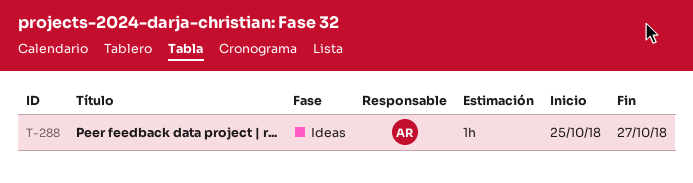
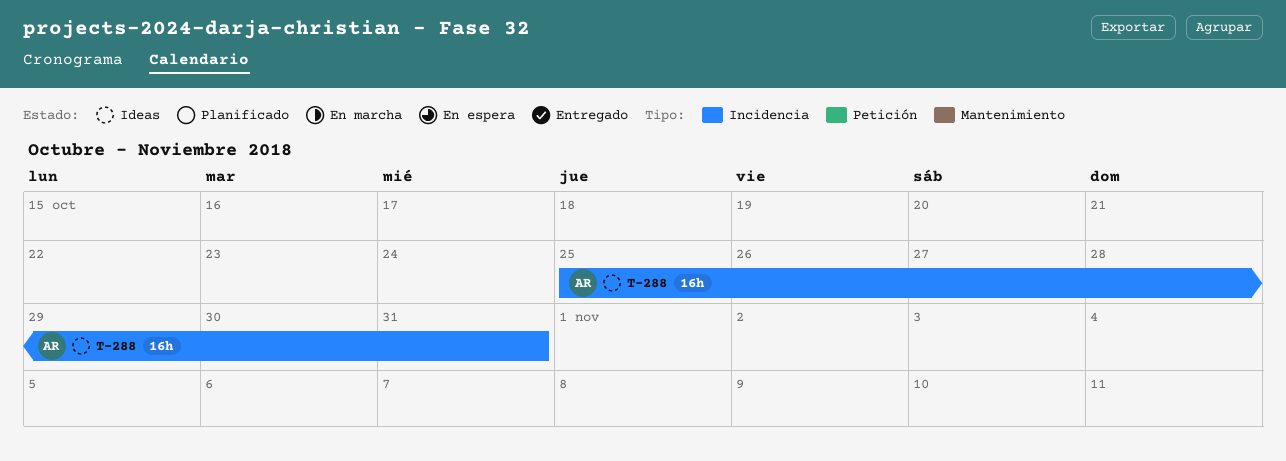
T-288, estimate: 1h -> 16h
T-288, due: Oct 27 -> Oct 31

